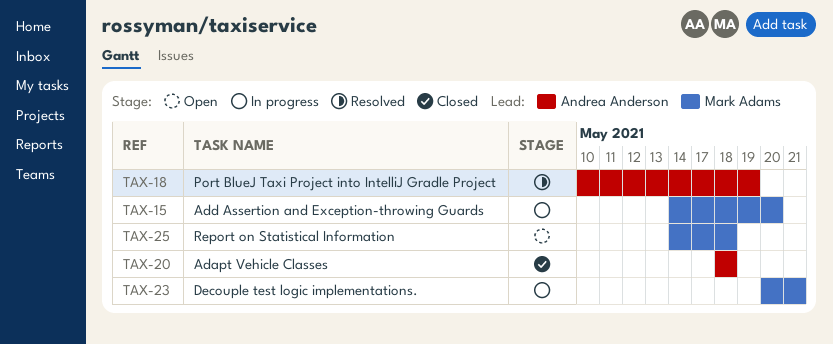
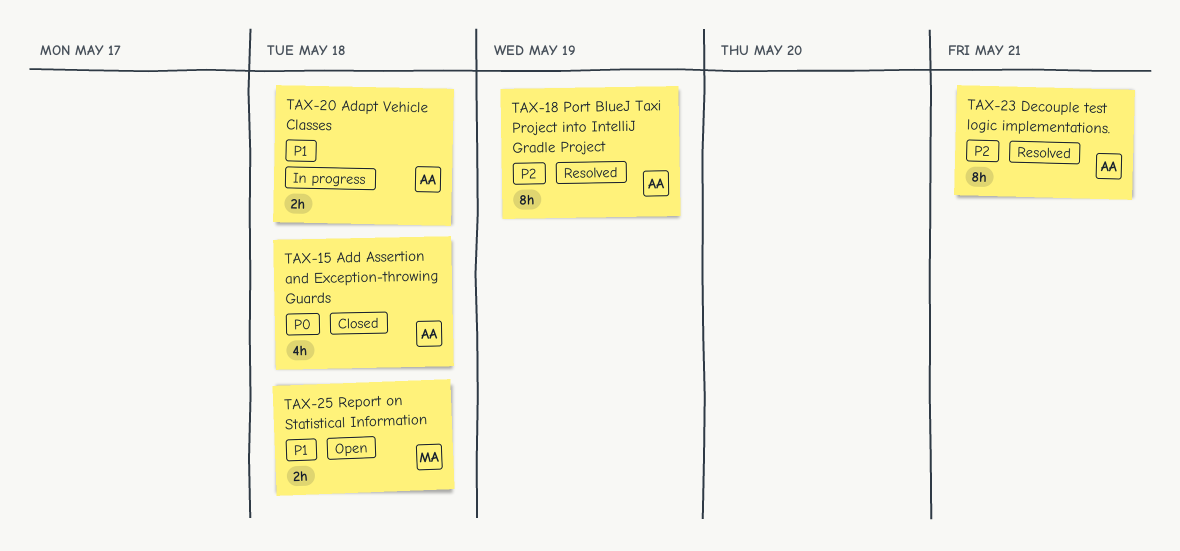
TAX-15, status: In progress -> Closed
TAX-15, owner: Mark Adams -> Andrea Anderson
TAX-15, due: May 20 -> May 18
TAX-20, status: Closed -> In progress
TAX-23, status: In progress -> Resolved
TAX-23, owner: Mark Adams -> Andrea Anderson

